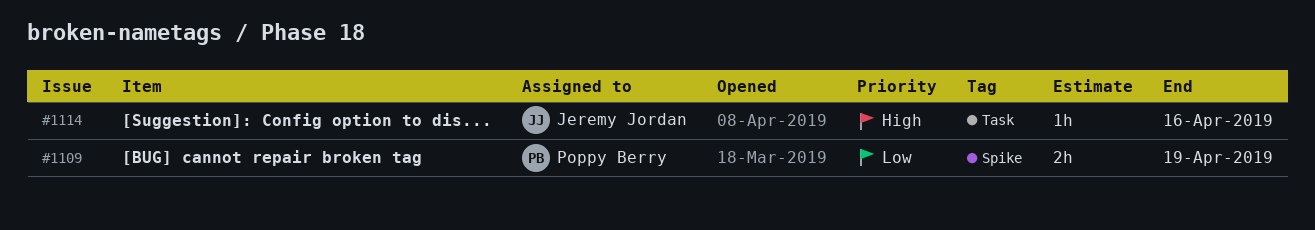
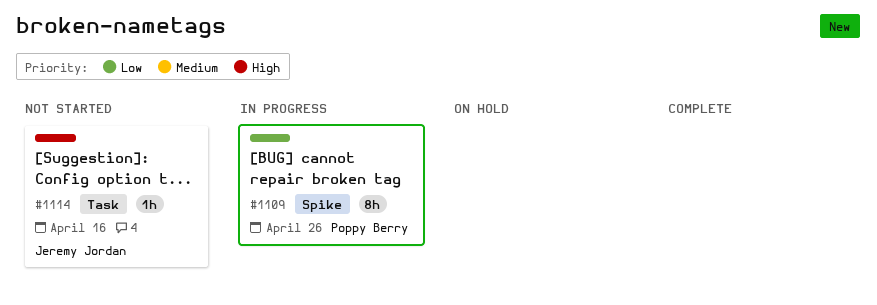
#1109, estimate: 2h -> 8h
#1109, due: Apr 19 -> Apr 26

